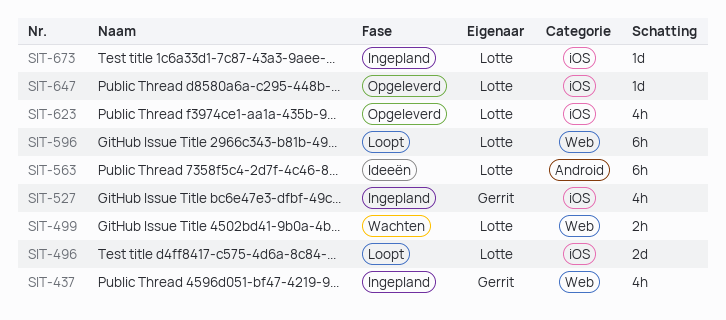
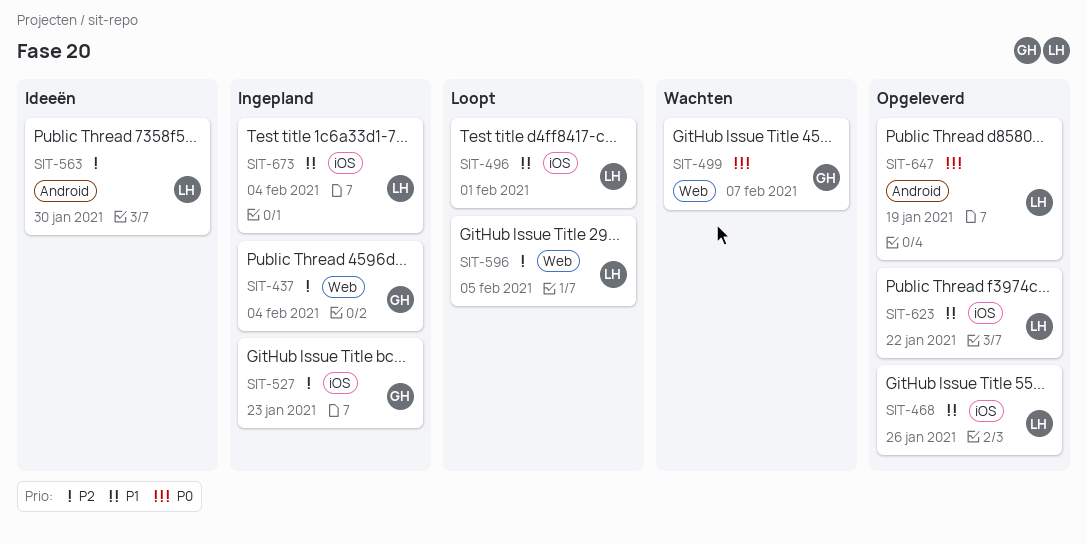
SIT-468: none -> present
SIT-499, owner: Lotte -> Gerrit
SIT-647, label: iOS -> Android

